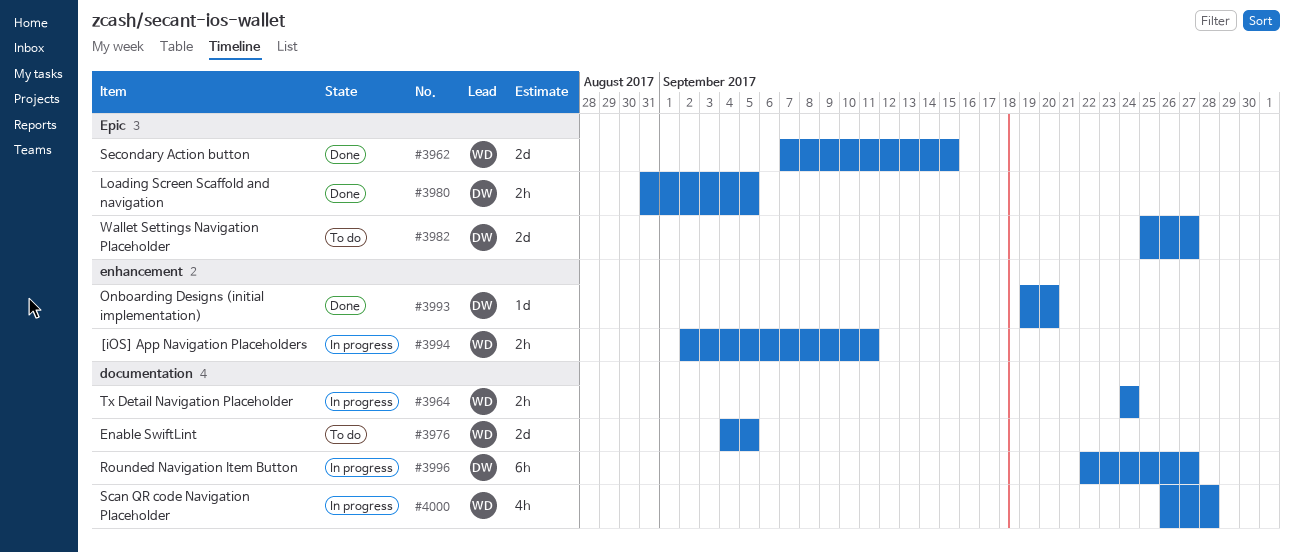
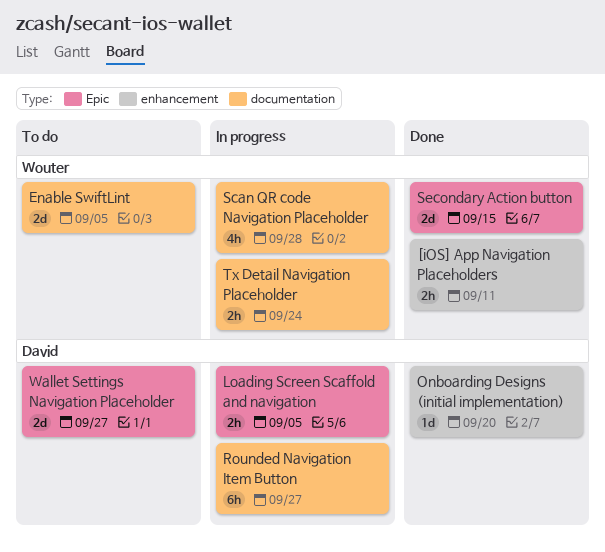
[iOS] App Navigation Placeholders, status: In progress -> Done
Loading Screen Scaffold and navigation, status: Done -> In progress

